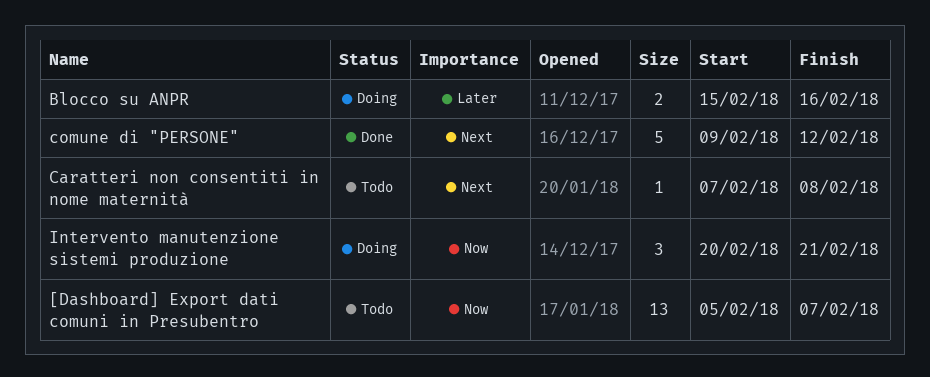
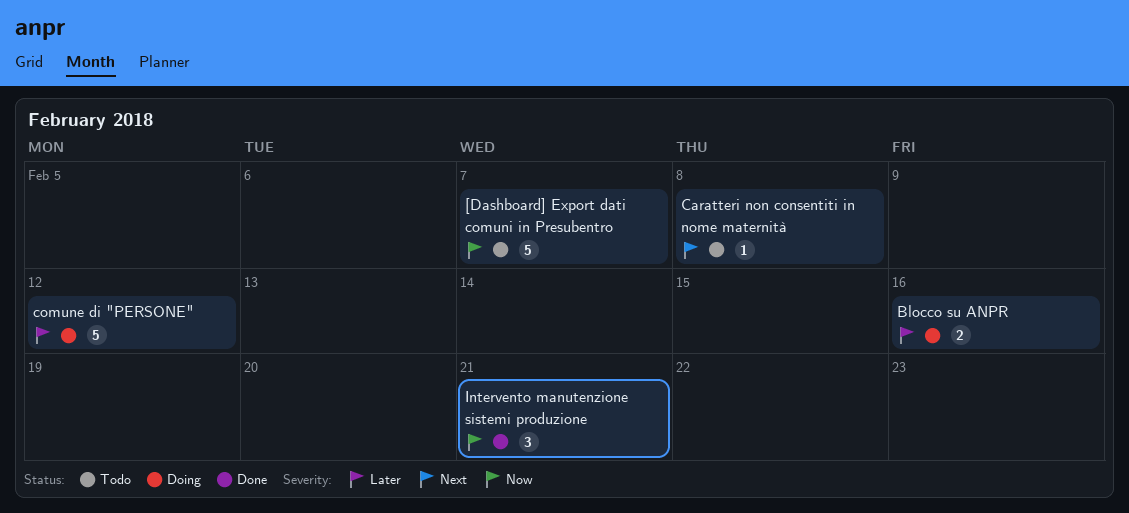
[Dashboard] Export dati comuni in Presubentro, estimate: 13 -> 5
comune di "PERSONE", status: Done -> Doing
comune di "PERSONE", priority: Next -> Later
Intervento manutenzione sistemi produzione, status: Doing -> Done

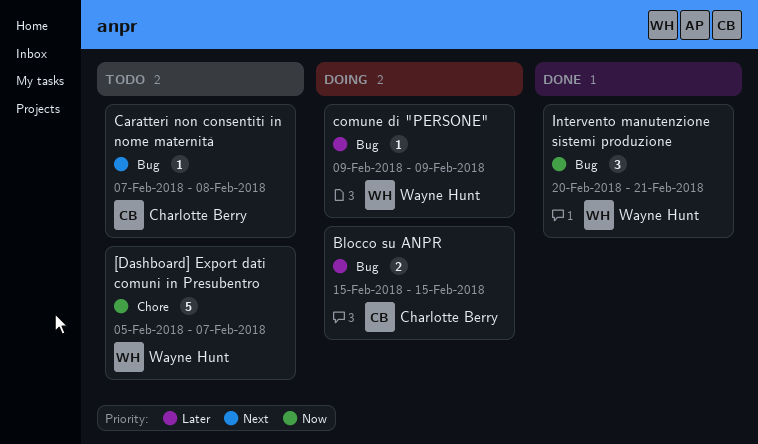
Blocco su ANPR, due: Feb 16 -> Feb 15
comune di "PERSONE", estimate: 5 -> 1
comune di "PERSONE", due: Feb 12 -> Feb 9

